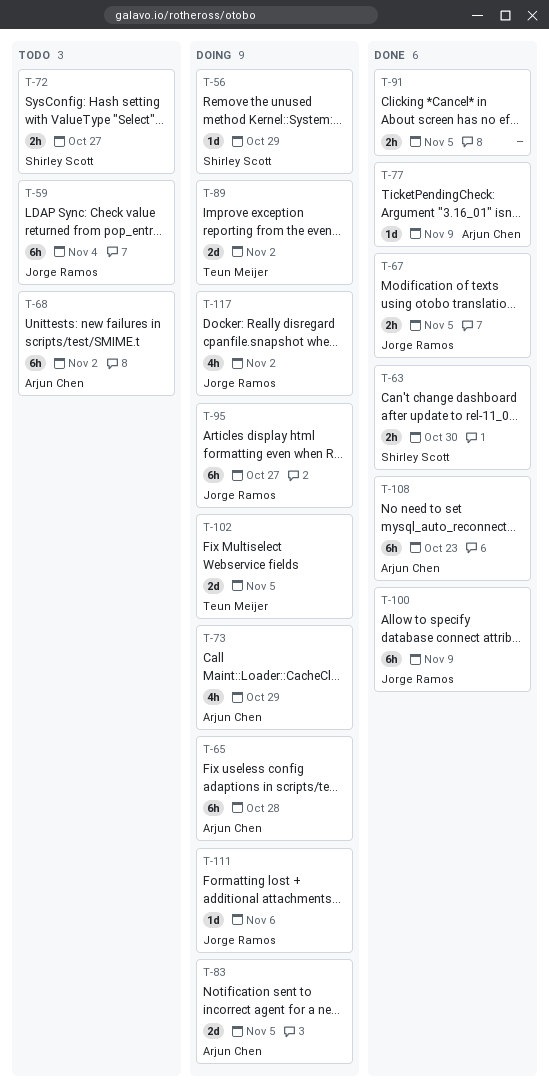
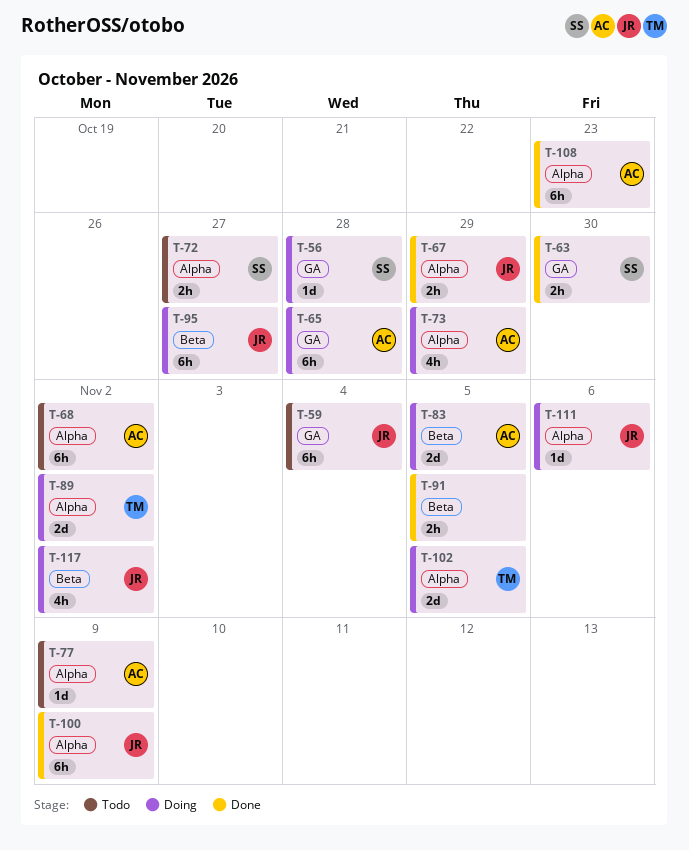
T-56, due: Oct 29 -> Oct 28
T-67, due: Nov 5 -> Oct 29
T-77, status: Done -> Todo

